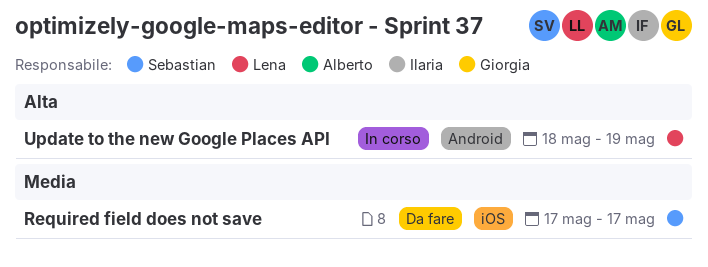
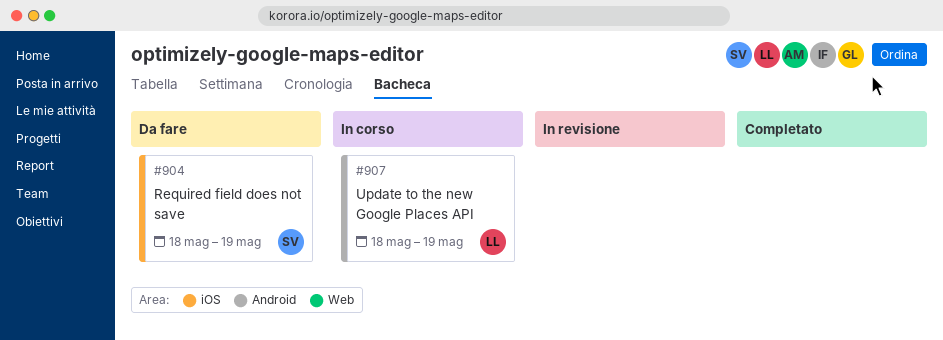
Required field does not save, start: May 17 -> May 18
Required field does not save, due: May 17 -> May 19

